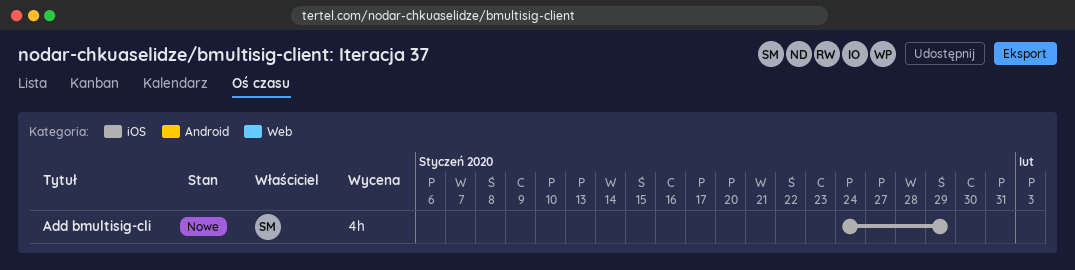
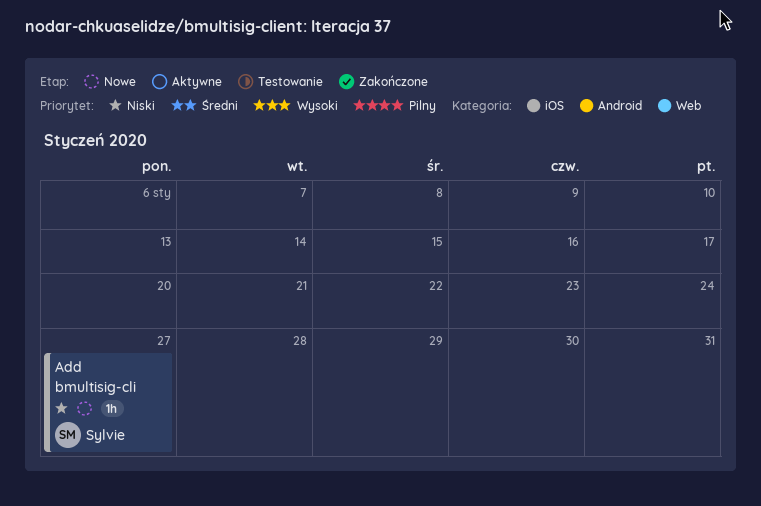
Add bmultisig-cli, estimate: 4h -> 1h
Add bmultisig-cli, due: Jan 29 -> Jan 27

